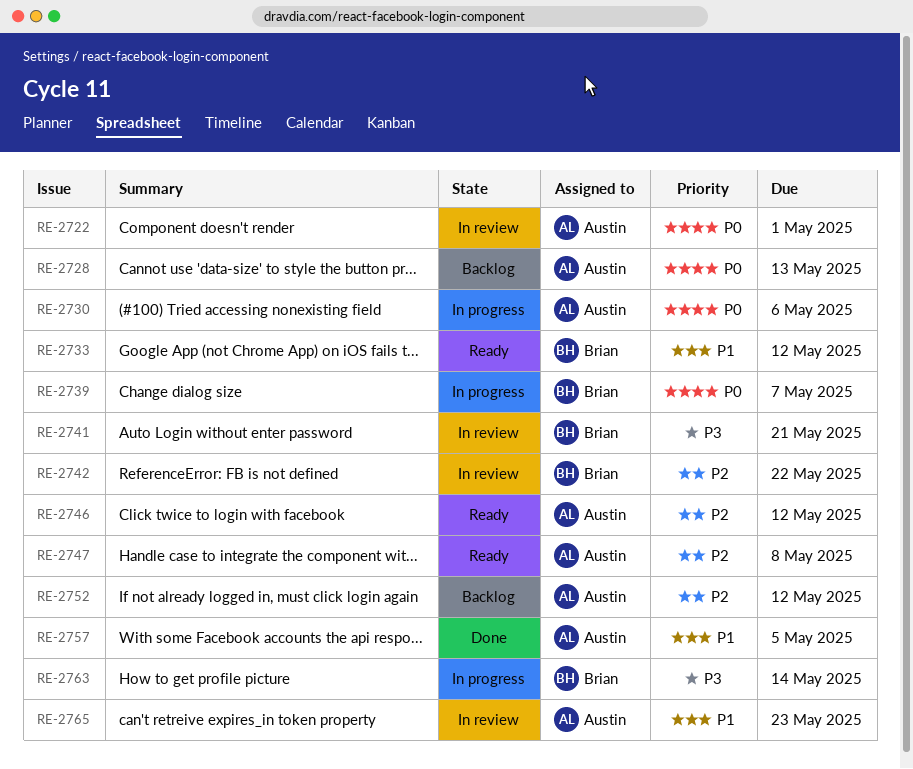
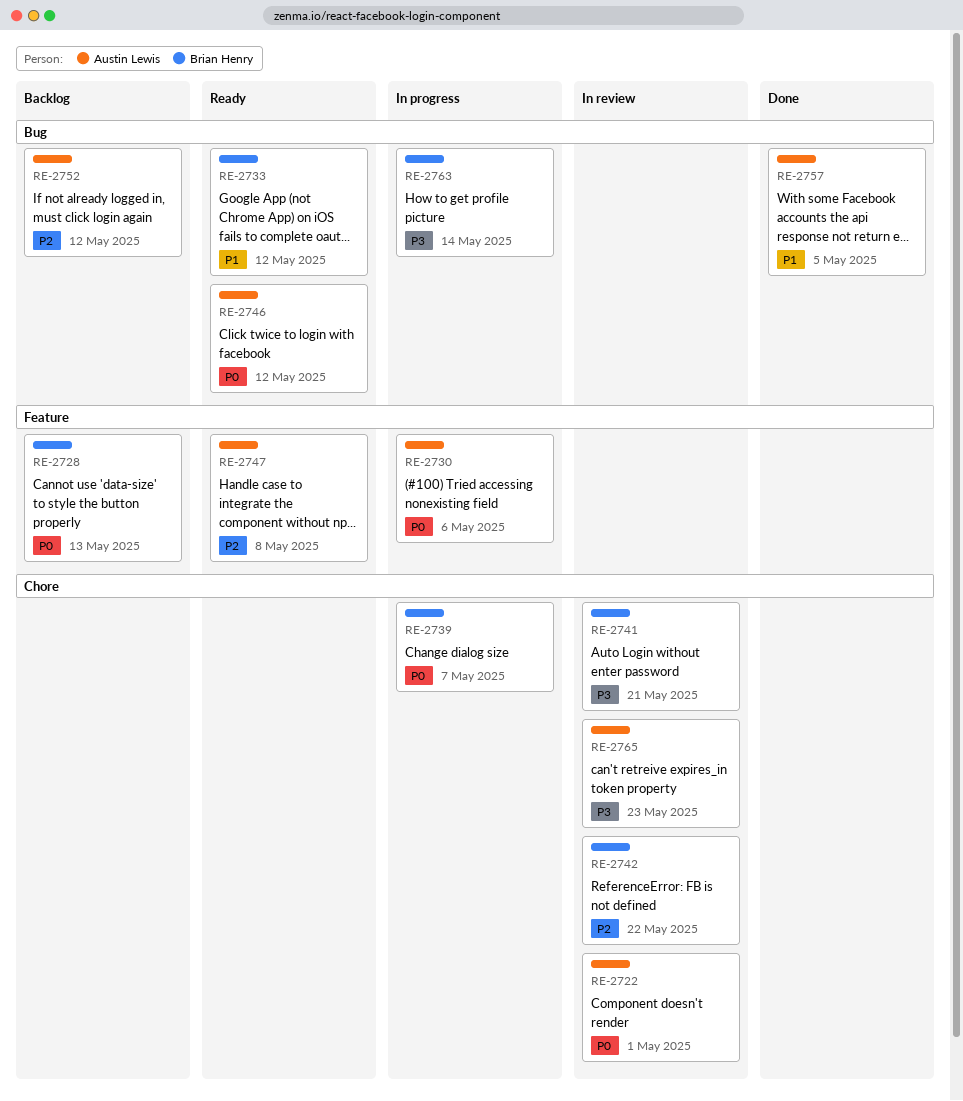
RE-2728, owner: Austin Lewis -> Brian Henry
RE-2746, priority: P2 -> P0
RE-2765, priority: P1 -> P3

